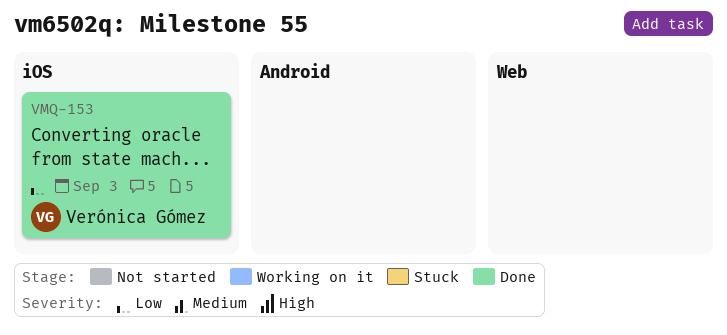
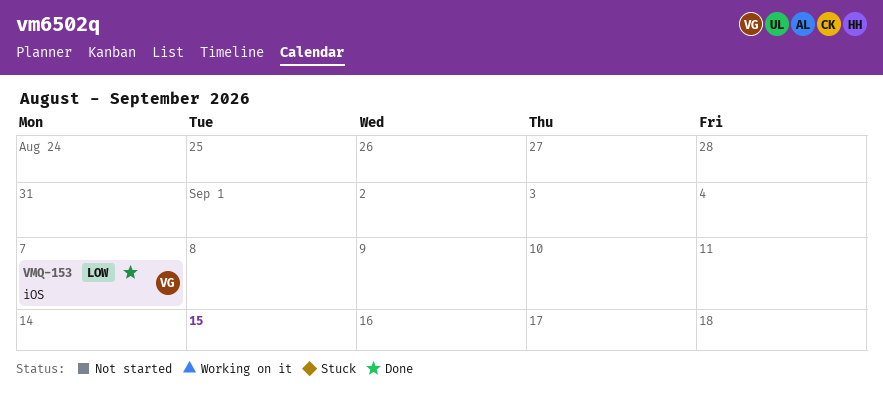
VMQ-153, due: Sep 3 -> Sep 7

